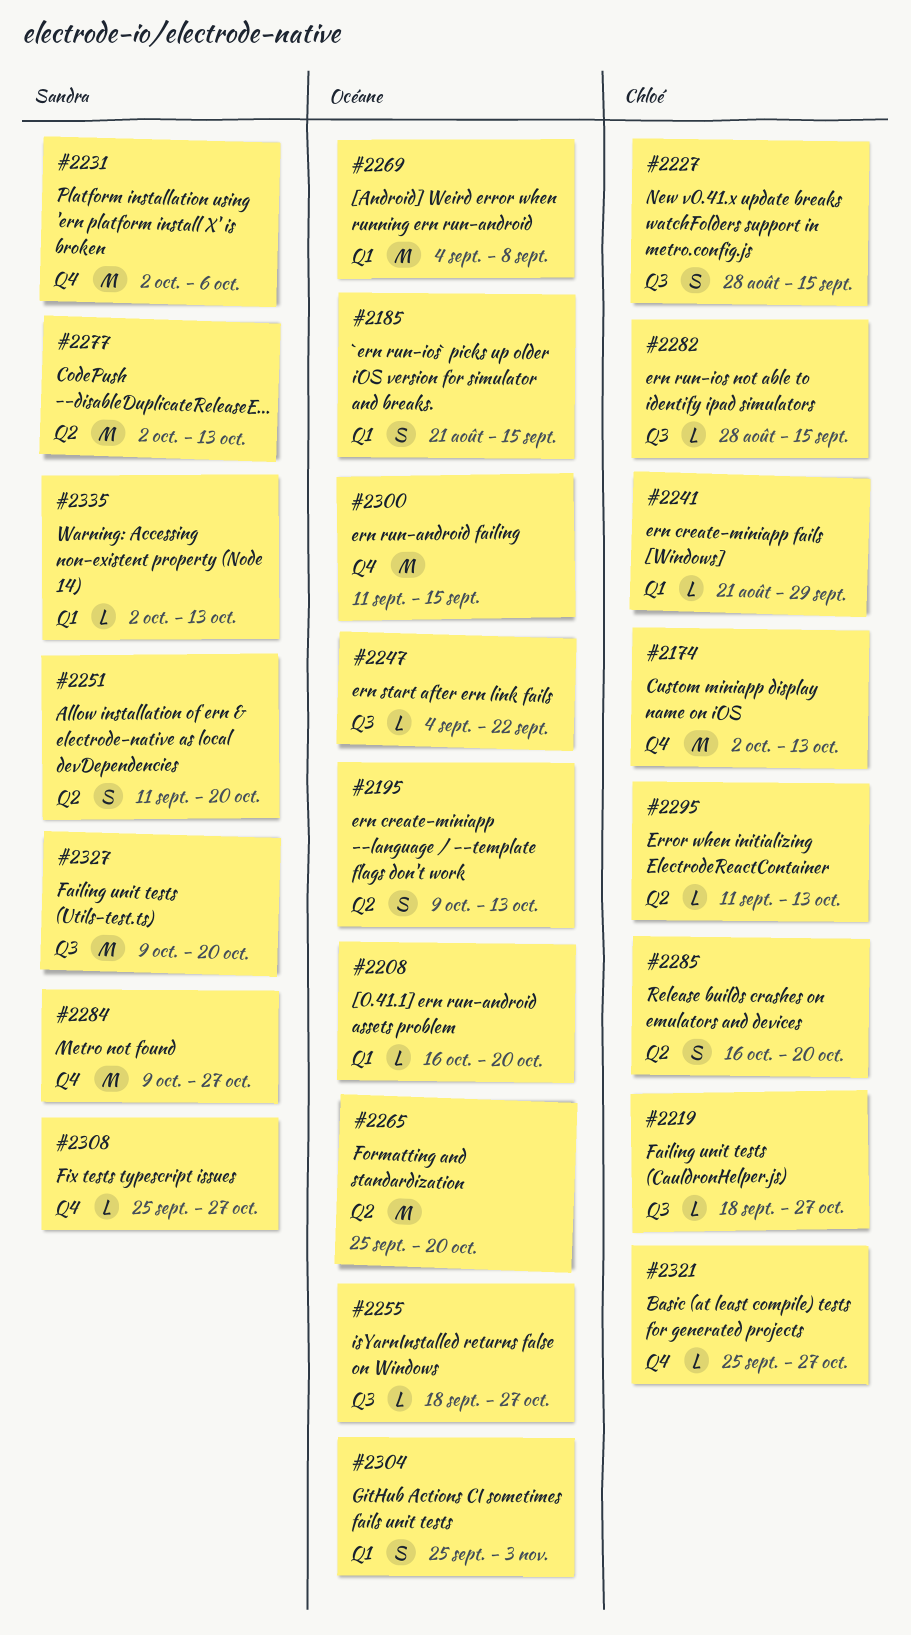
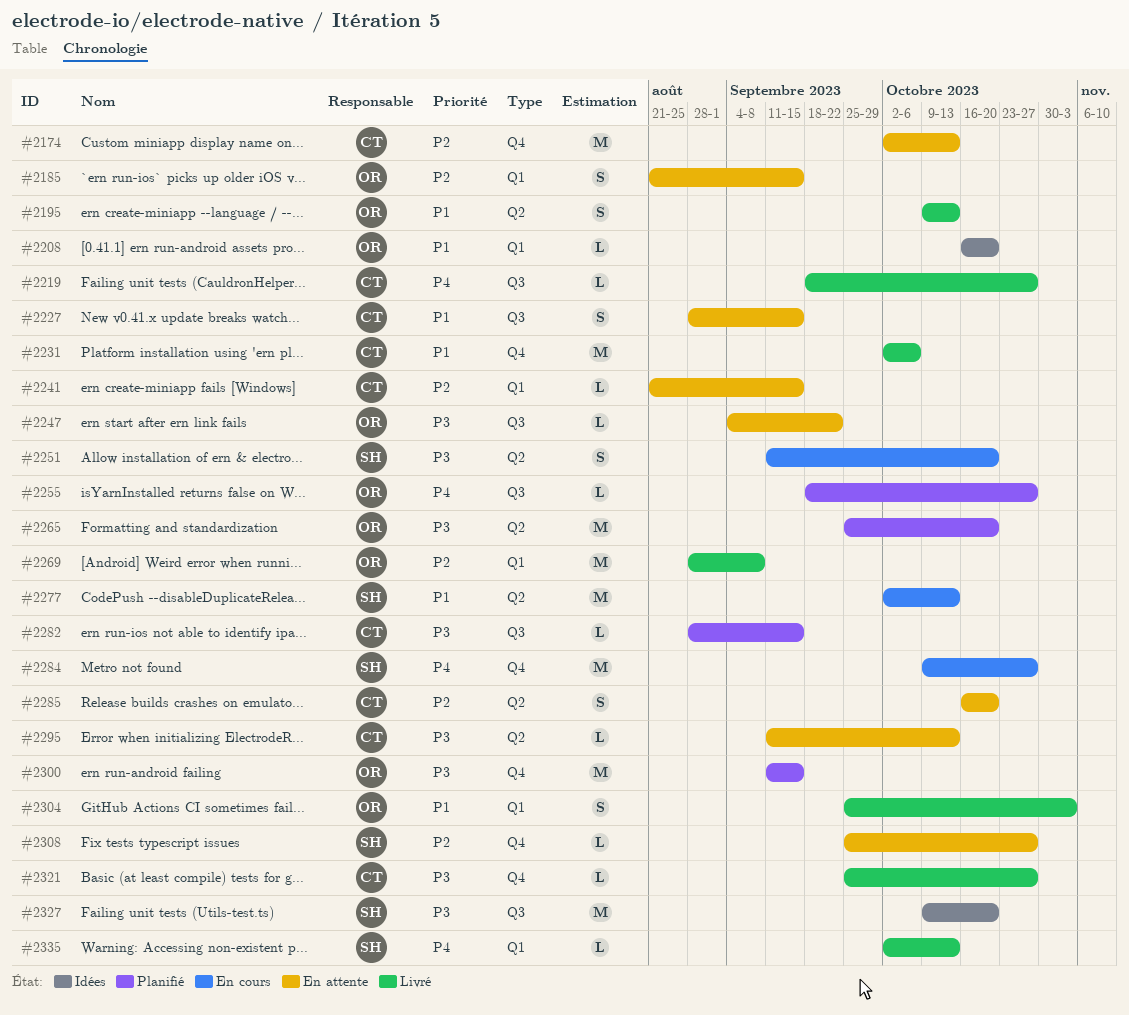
#2231, owner: Sandra -> Chloé
#2241, due: Sep 29 -> Sep 15
#2269, start: Sep 4 -> Aug 28

